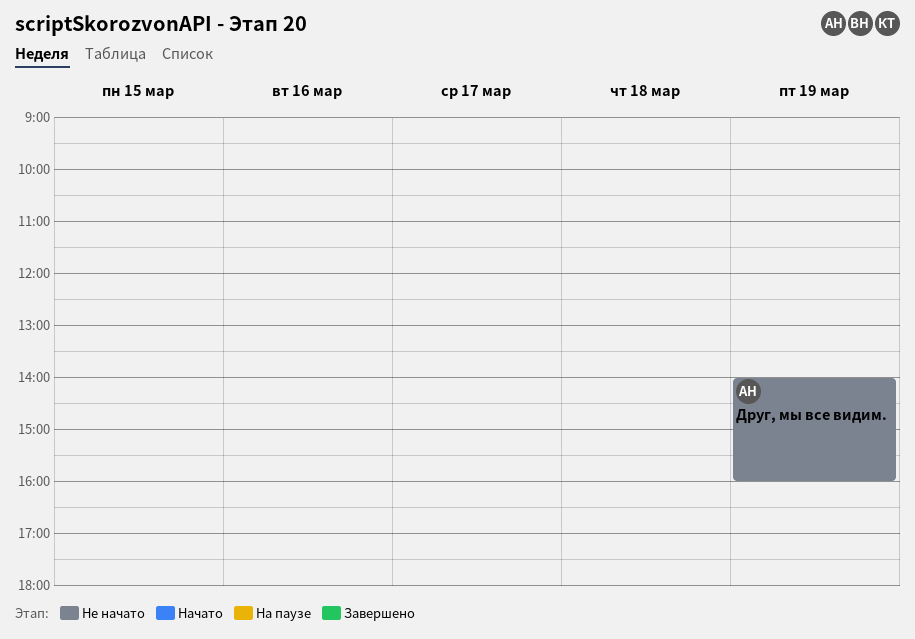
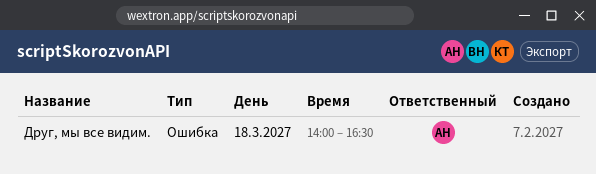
Друг, мы все видим., day: Mar 19 -> Mar 18
Друг, мы все видим., ends: 16:00 -> 16:30

